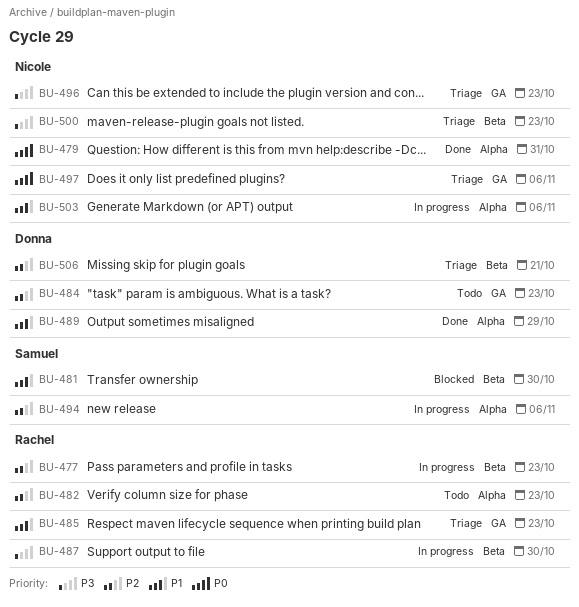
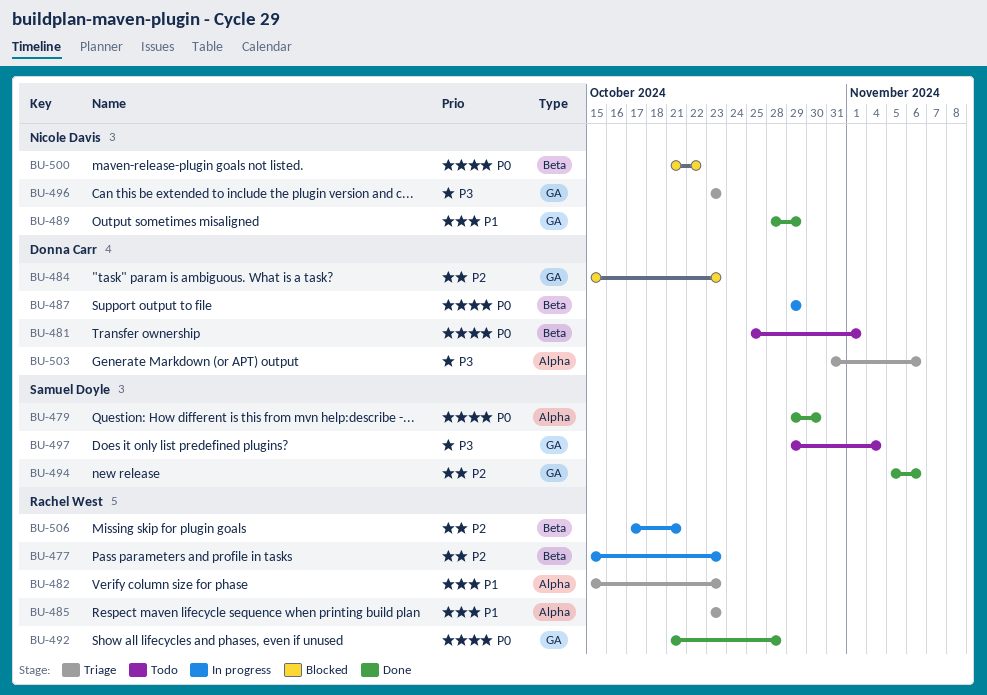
BU-479, owner: Nicole Davis -> Samuel Doyle
BU-479, due: Oct 31 -> Oct 30
BU-481, status: Blocked -> Todo
BU-481, owner: Samuel Doyle -> Donna Carr
BU-481, priority: P1 -> P0
BU-481, due: Oct 30 -> Nov 1
BU-482, status: Todo -> Triage
BU-482, priority: P2 -> P1
BU-484, status: Todo -> Blocked
BU-485, label: GA -> Alpha
BU-487, owner: Rachel West -> Donna Carr
BU-487, priority: P3 -> P0
BU-487, due: Oct 30 -> Oct 29
BU-489, owner: Donna Carr -> Nicole Davis
BU-489, label: Alpha -> GA
BU-492: none -> present
BU-494, status: In progress -> Done
BU-494, label: Alpha -> GA
BU-497, status: Triage -> Todo
BU-497, owner: Nicole Davis -> Samuel Doyle
BU-497, priority: P0 -> P3
BU-497, due: Nov 6 -> Nov 4
BU-500, status: Triage -> Blocked
BU-500, priority: P3 -> P0
BU-500, due: Oct 23 -> Oct 22
BU-503, status: In progress -> Triage
BU-503, owner: Nicole Davis -> Donna Carr
BU-503, priority: P1 -> P3
BU-506, status: Triage -> In progress
BU-506, owner: Donna Carr -> Rachel West

